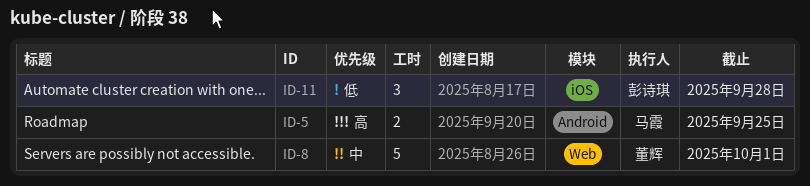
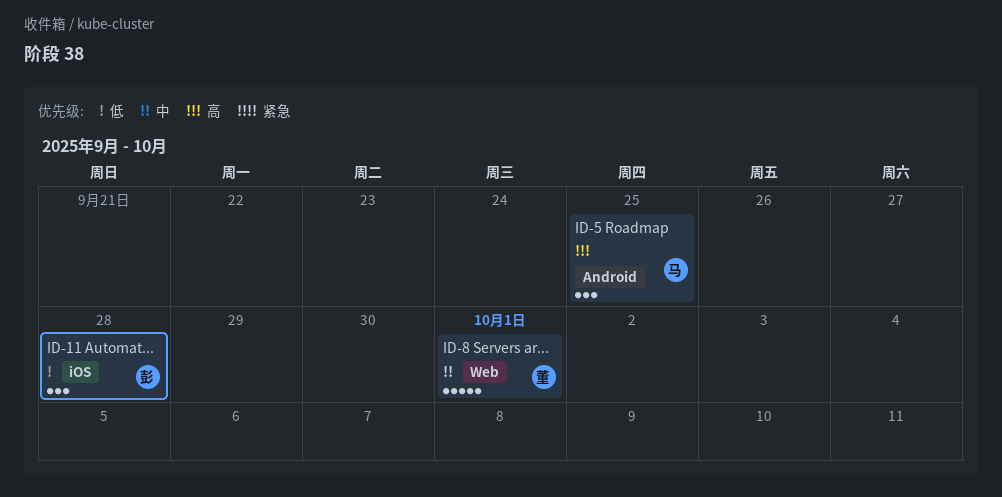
ID-5, estimate: 2 -> 3

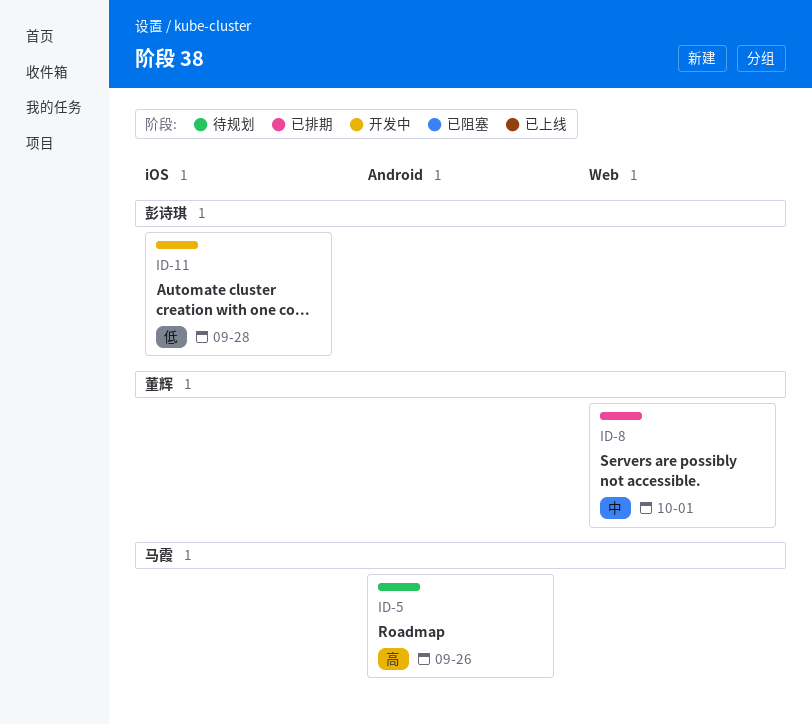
ID-5, due: Sep 25 -> Sep 26

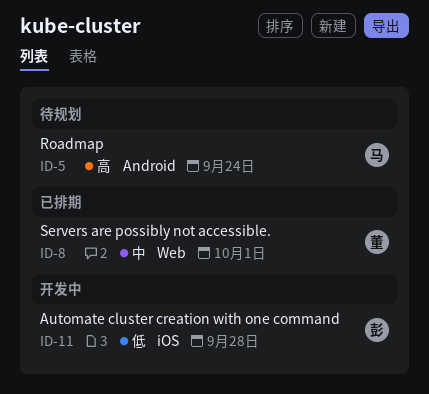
ID-5, due: Sep 26 -> Sep 24

